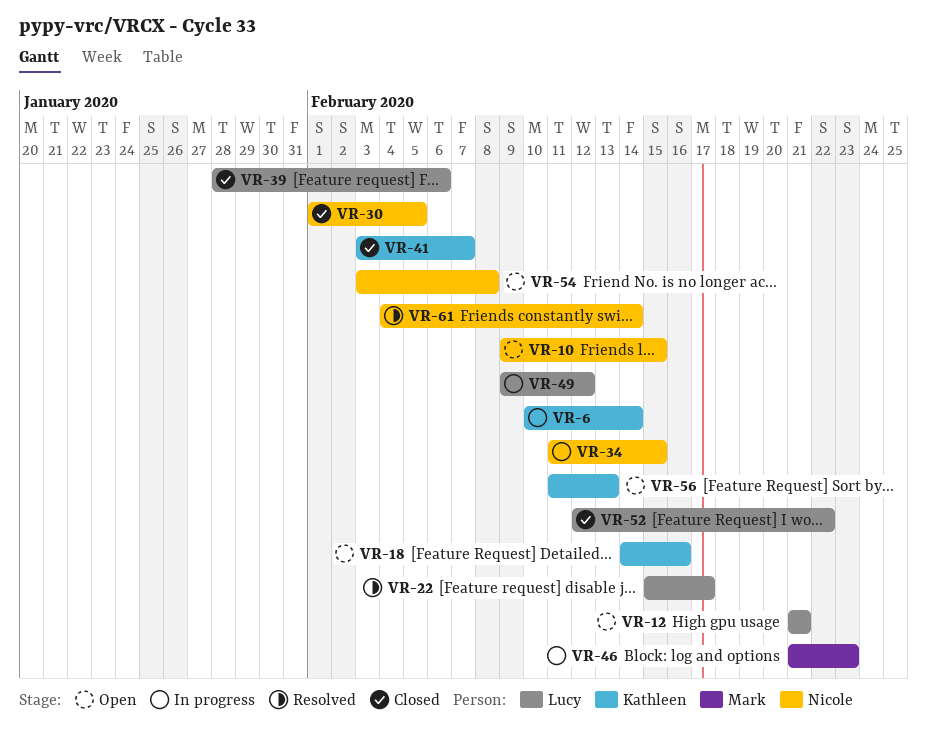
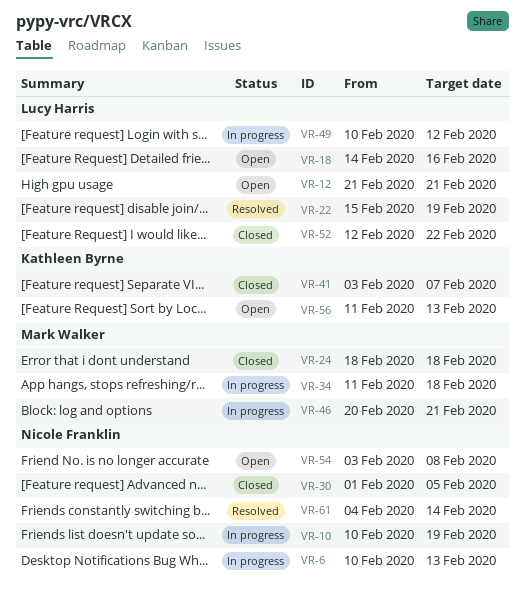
VR-6, owner: Kathleen Byrne -> Nicole Franklin
VR-6, due: Feb 14 -> Feb 13
VR-10, status: Open -> In progress
VR-10, start: Feb 9 -> Feb 10
VR-10, due: Feb 15 -> Feb 19
VR-18, owner: Kathleen Byrne -> Lucy Harris
VR-22, due: Feb 17 -> Feb 19
VR-24: none -> present
VR-34, owner: Nicole Franklin -> Mark Walker
VR-34, due: Feb 15 -> Feb 18
VR-39: present -> none
VR-46, start: Feb 21 -> Feb 20
VR-46, due: Feb 23 -> Feb 21
VR-49, start: Feb 9 -> Feb 10

